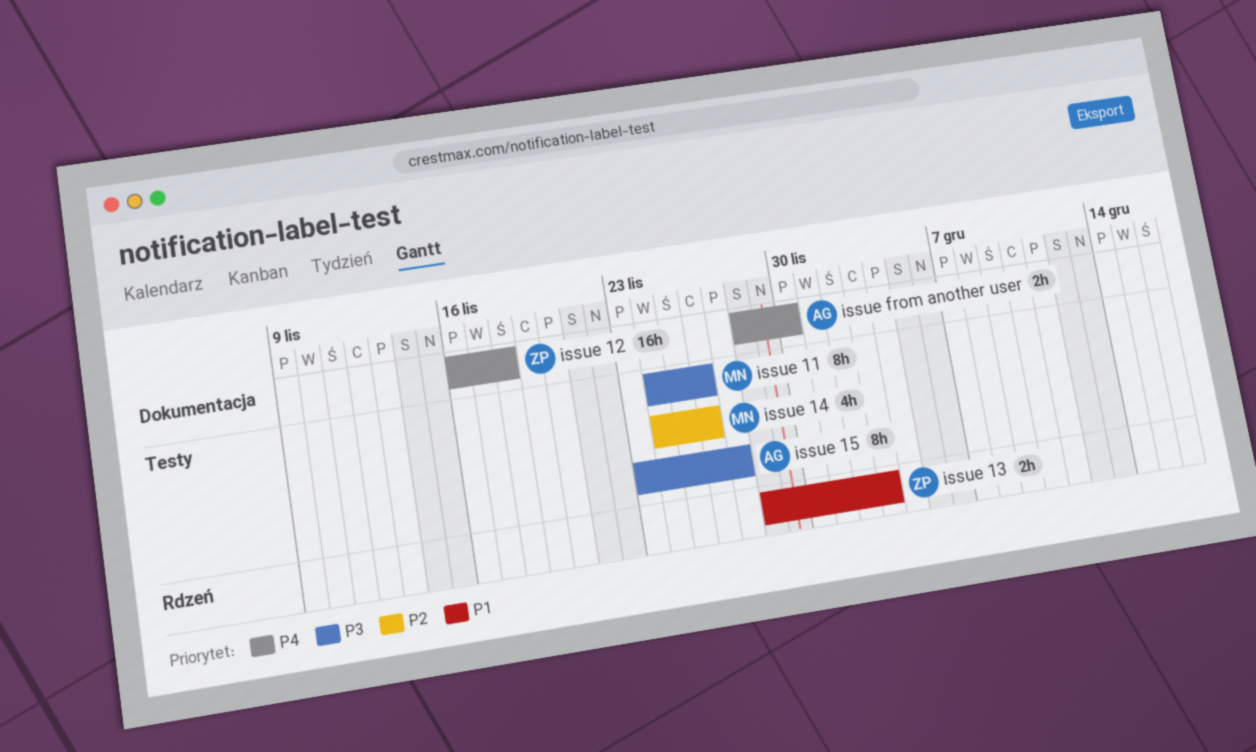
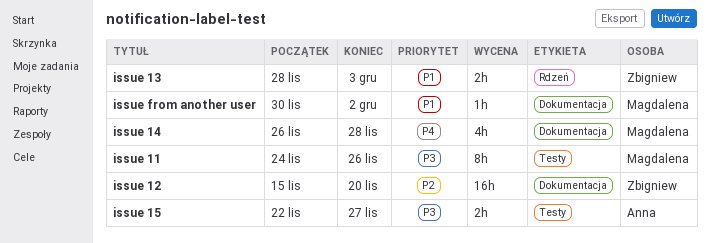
issue 12, priority: P4 -> P2
issue 12, start: Nov 16 -> Nov 15
issue 12, due: Nov 18 -> Nov 20
issue 14, priority: P2 -> P4
issue 14, label: Testy -> Dokumentacja
issue 14, start: Nov 24 -> Nov 26
issue 14, due: Nov 26 -> Nov 28
issue 15, estimate: 8h -> 2h
issue 15, start: Nov 23 -> Nov 22
issue from another user, owner: Anna -> Magdalena
issue from another user, priority: P4 -> P1
issue from another user, estimate: 2h -> 1h
issue from another user, start: Nov 28 -> Nov 30
issue from another user, due: Nov 30 -> Dec 2

